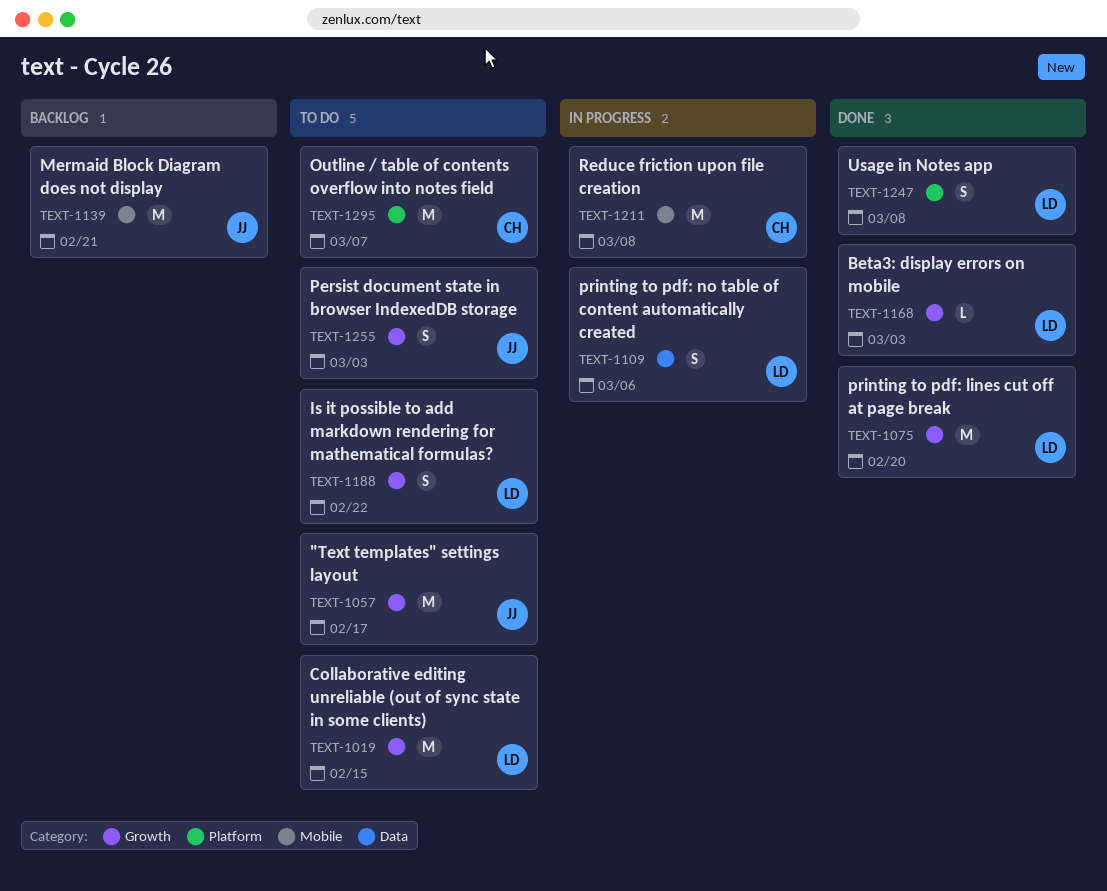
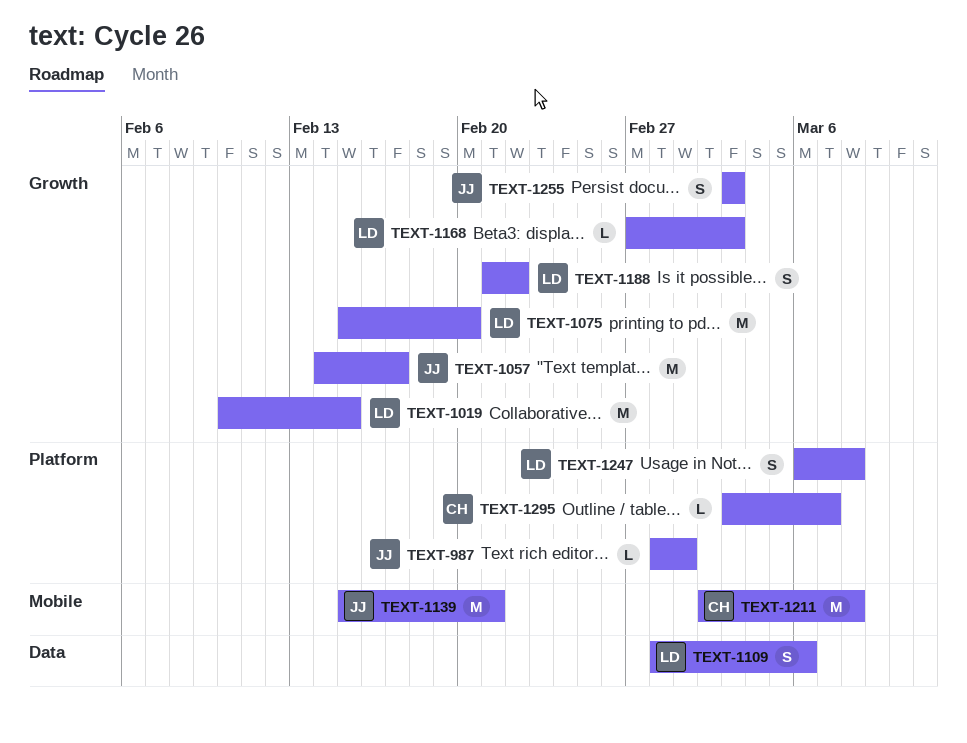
TEXT-987: none -> present
TEXT-1295, estimate: M -> L

